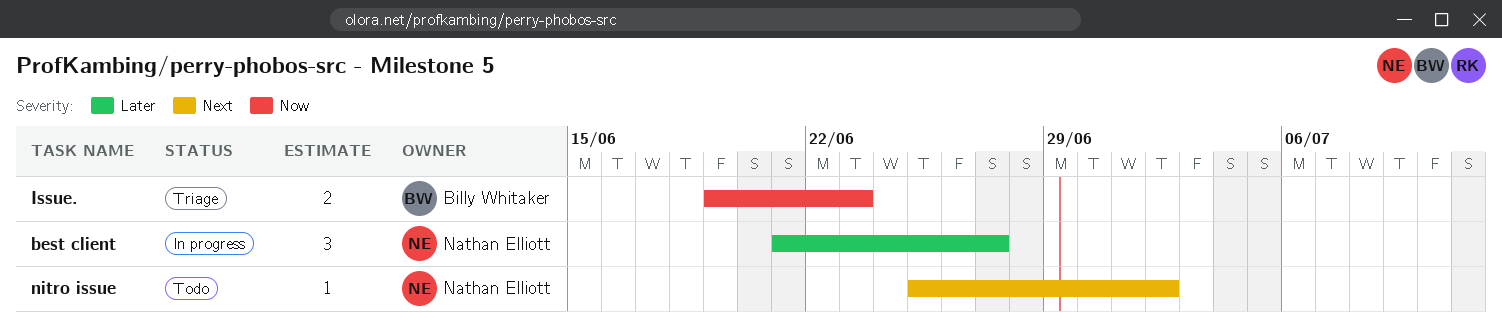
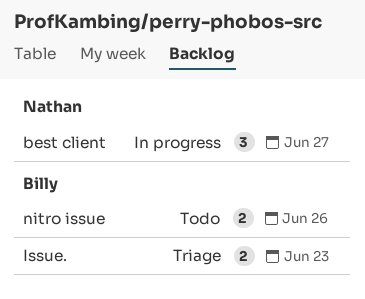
nitro issue, owner: Nathan Elliott -> Billy Whitaker
nitro issue, estimate: 1 -> 2
nitro issue, due: Jul 2 -> Jun 26

